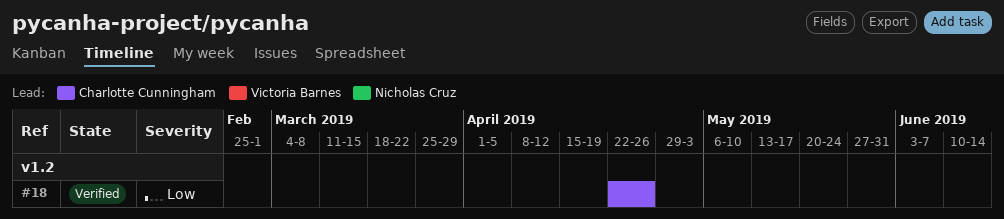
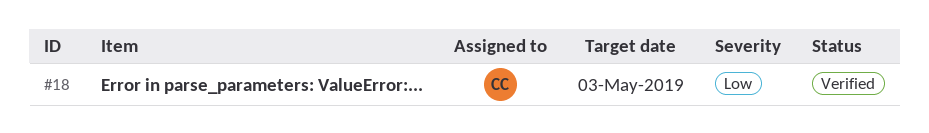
#18, due: Apr 26 -> May 3

